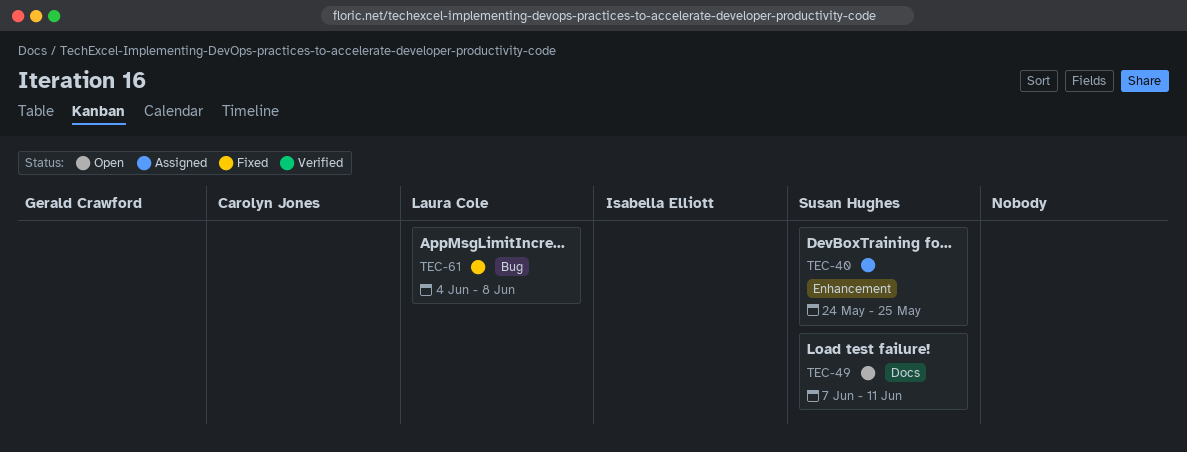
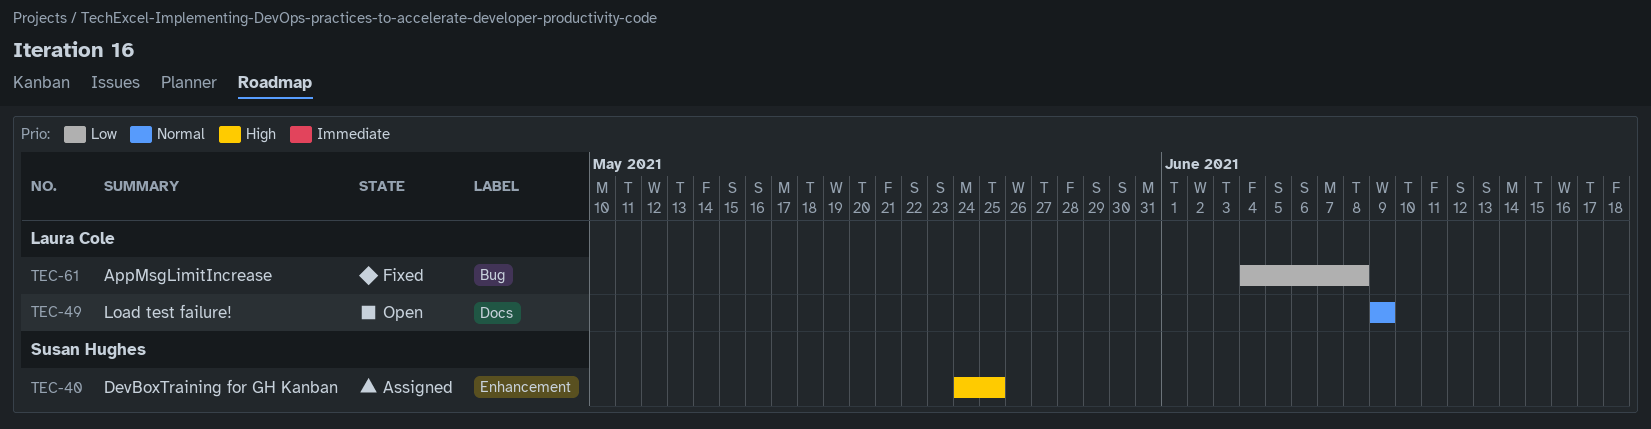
TEC-49, owner: Susan Hughes -> Laura Cole
TEC-49, start: Jun 7 -> Jun 9
TEC-49, due: Jun 11 -> Jun 9

